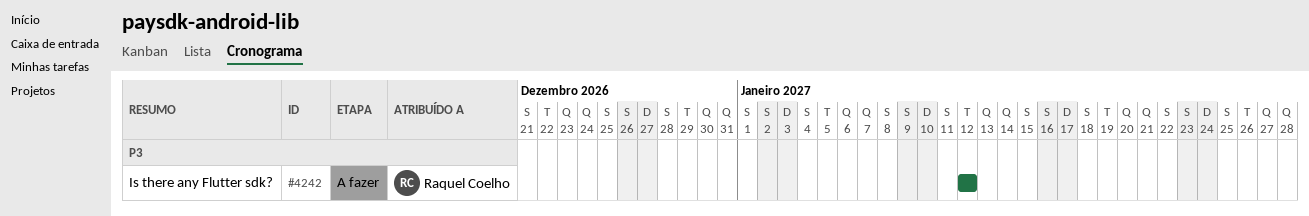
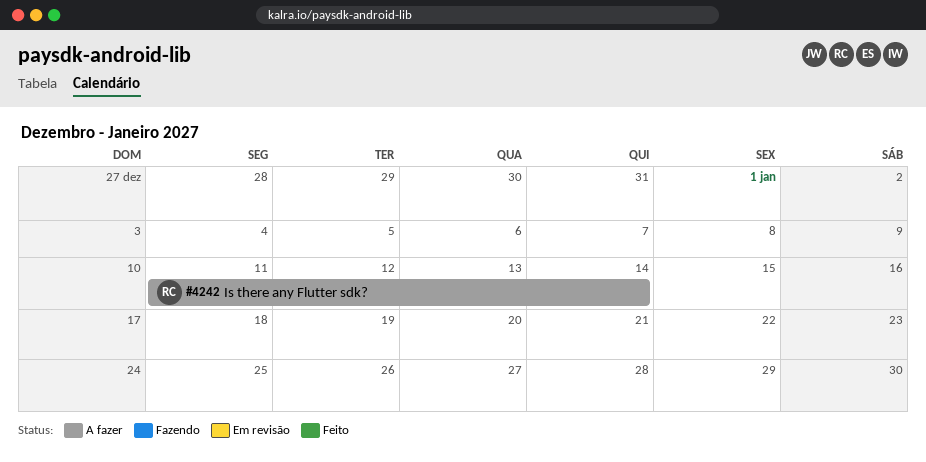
#4242, start: Jan 12 -> Jan 11
#4242, due: Jan 12 -> Jan 14

